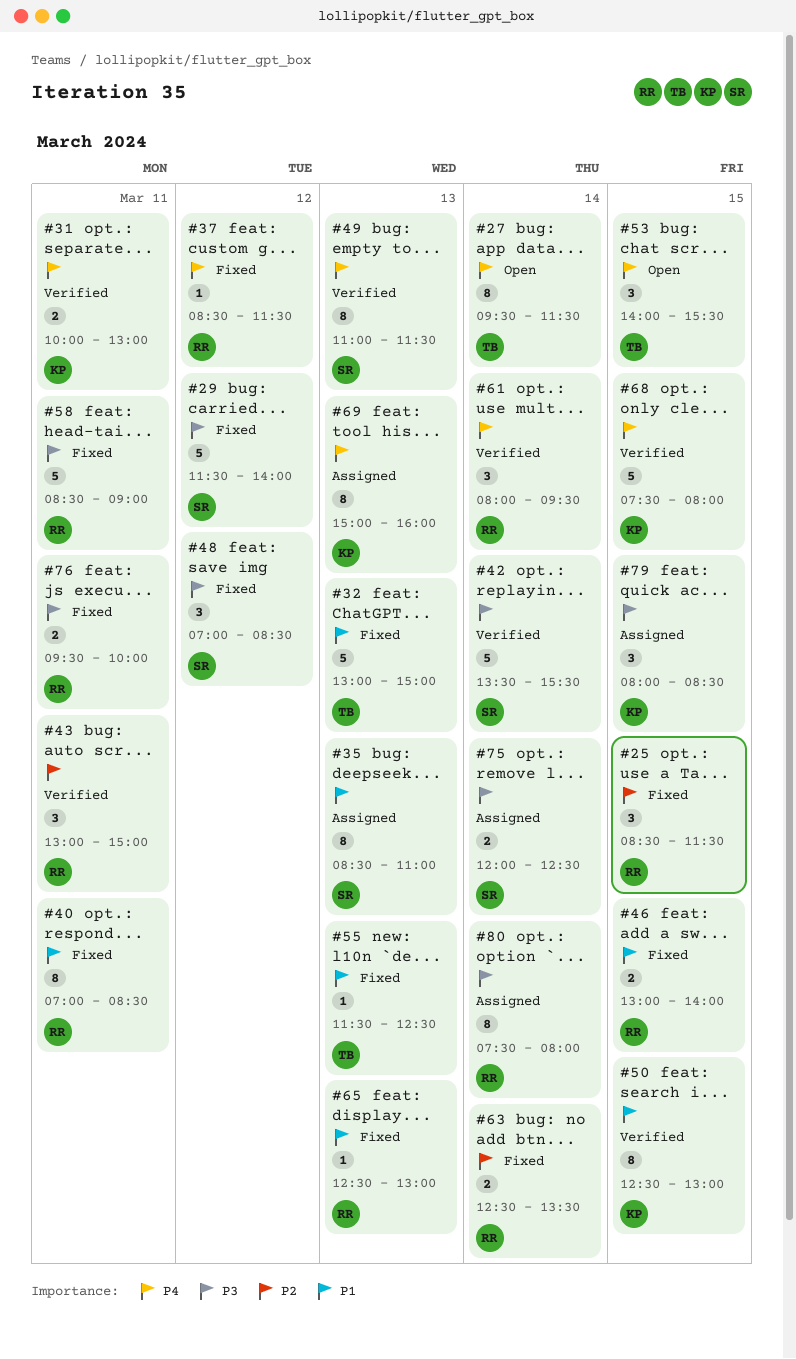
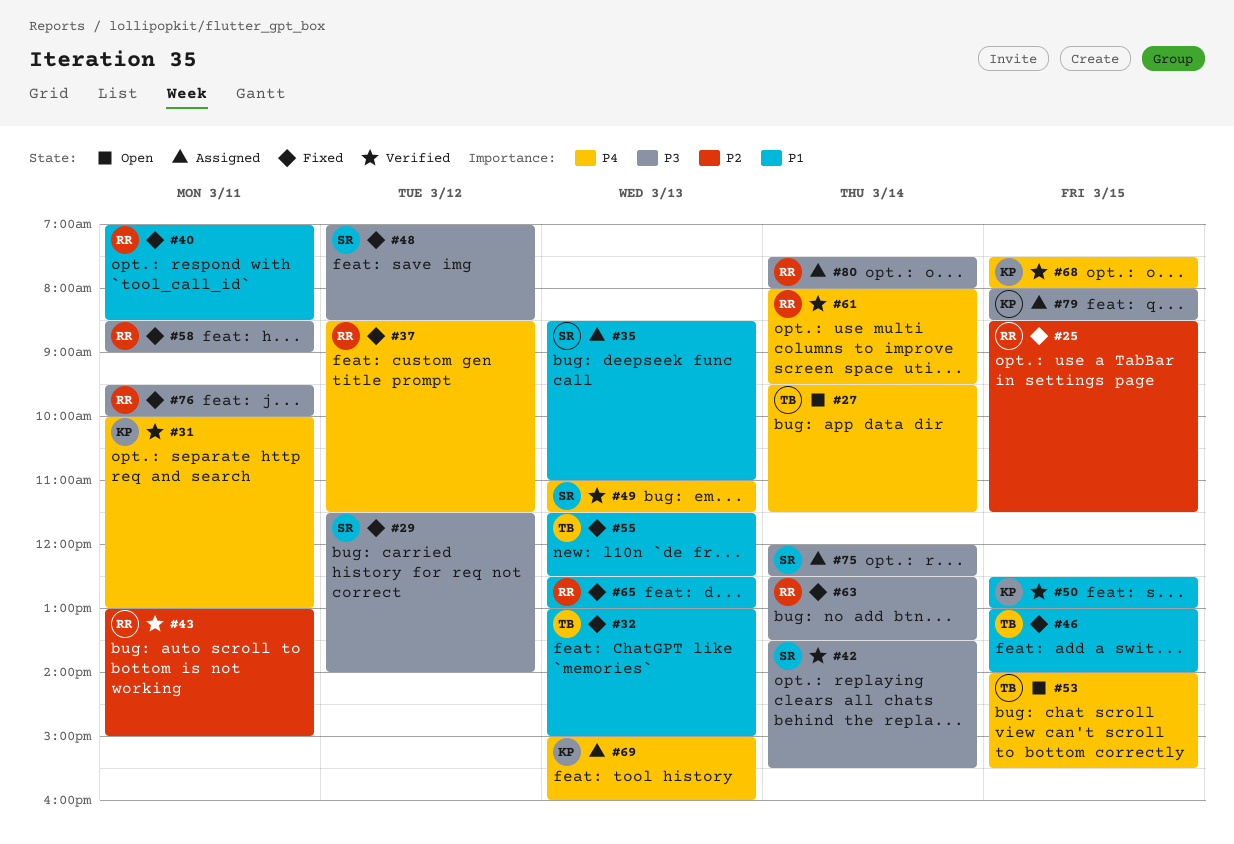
#46, owner: RR -> TB
#63, priority: P2 -> P3

